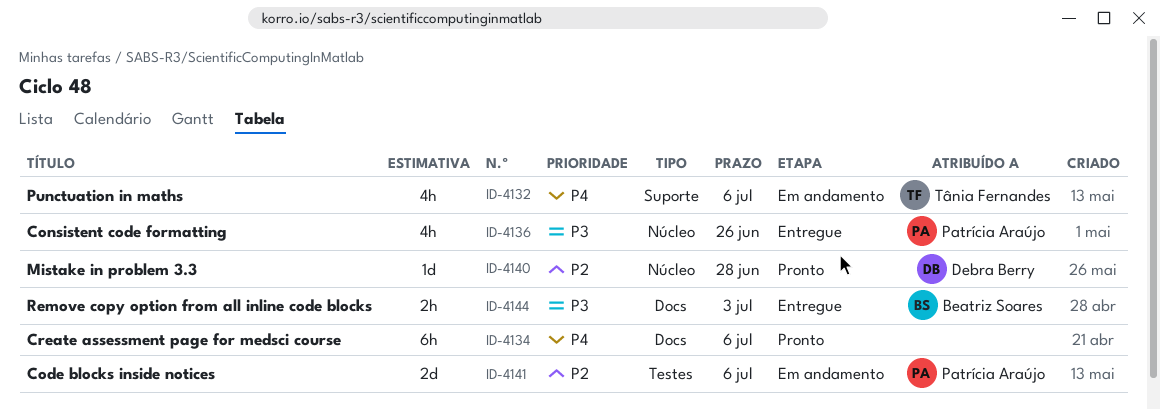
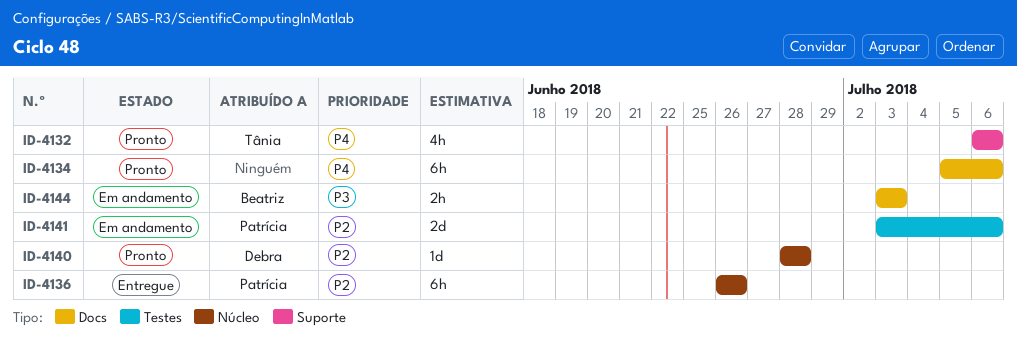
ID-4132, status: Em andamento -> Pronto
ID-4136, priority: P3 -> P2
ID-4136, estimate: 4h -> 6h
ID-4144, status: Entregue -> Em andamento

